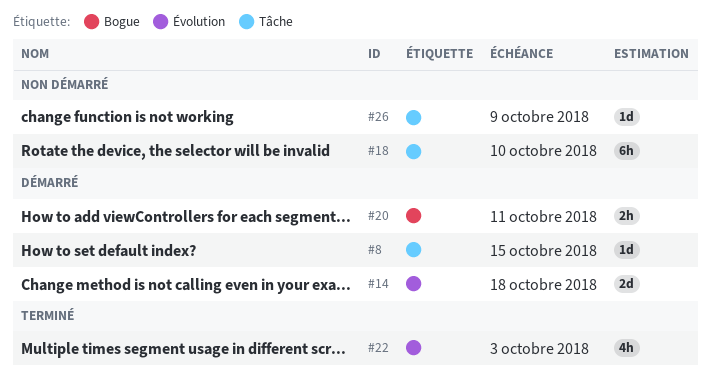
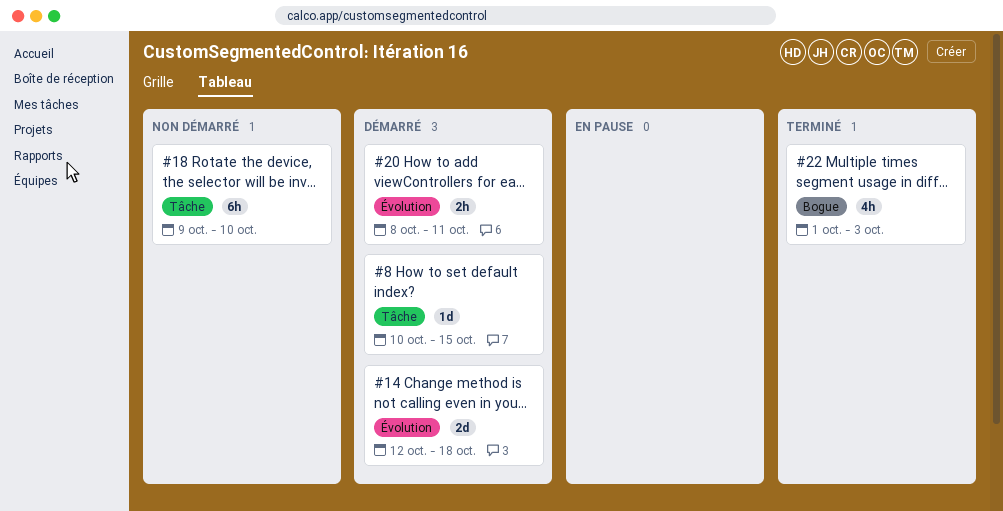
#20, label: Bogue -> Évolution
#22, label: Évolution -> Bogue
#26: present -> none

